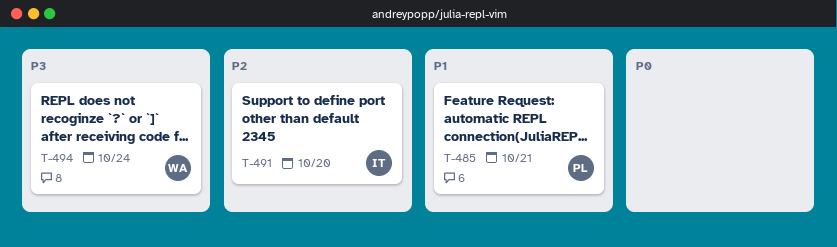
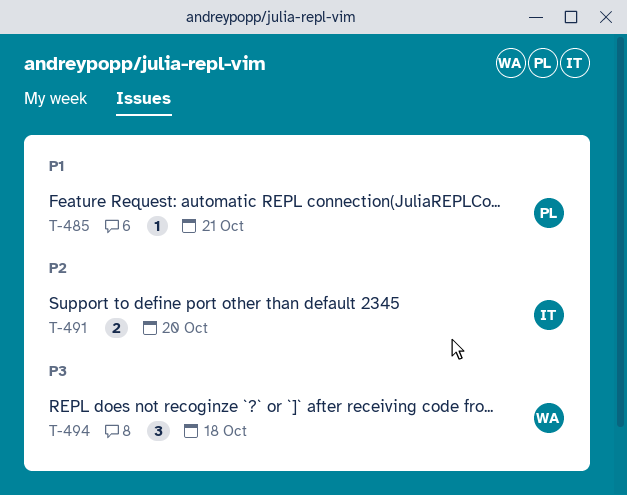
T-494, due: Oct 24 -> Oct 18

